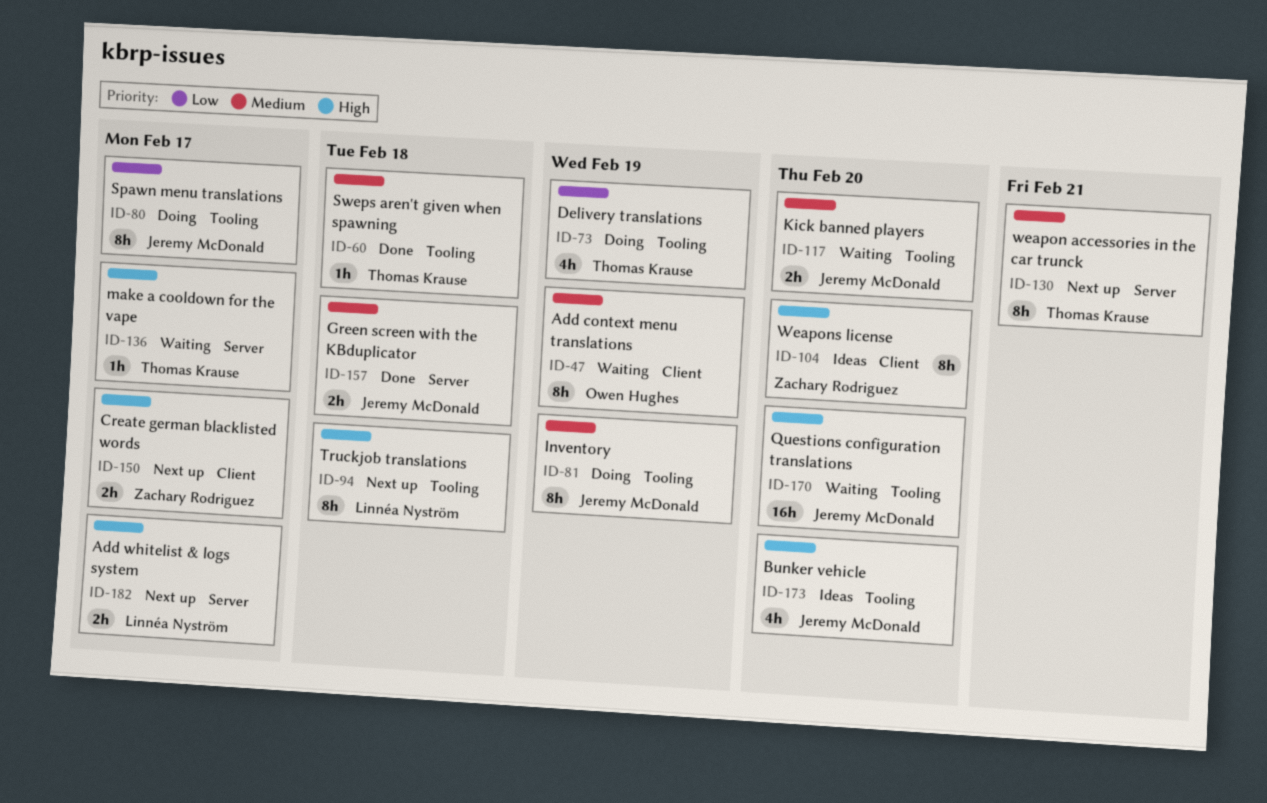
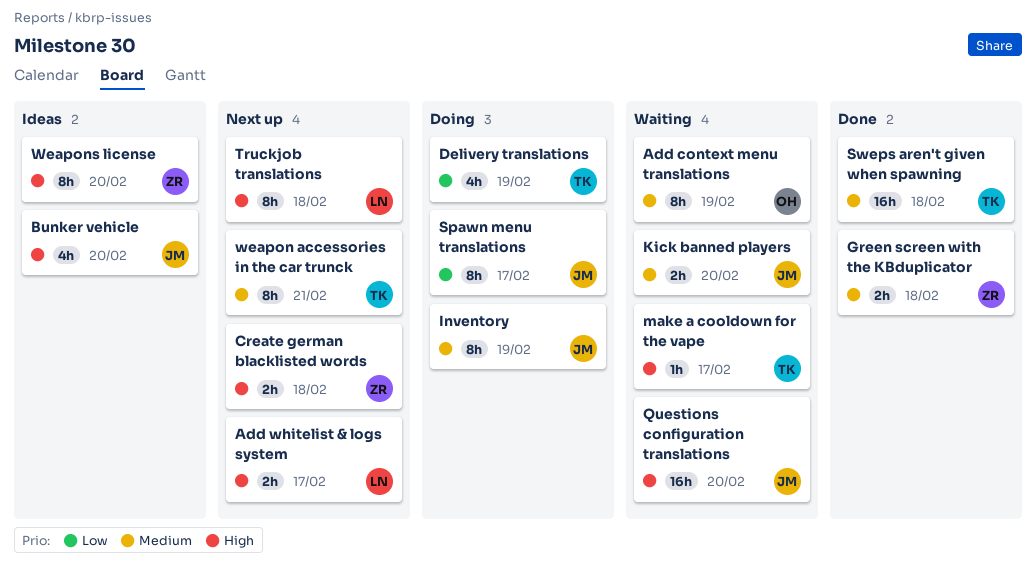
Create german blacklisted words, due: Feb 17 -> Feb 18
Green screen with the KBduplicator, owner: Jeremy McDonald -> Zachary Rodriguez
Sweps aren't given when spawning, estimate: 1h -> 16h

